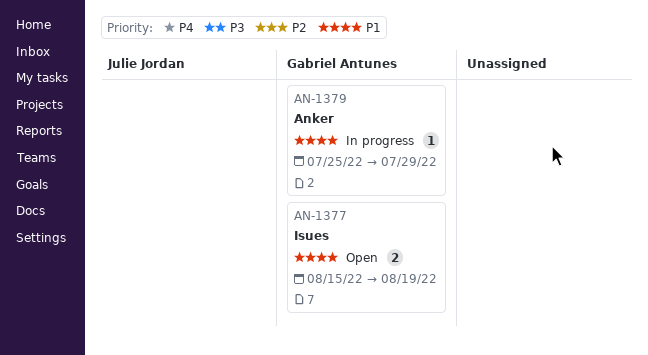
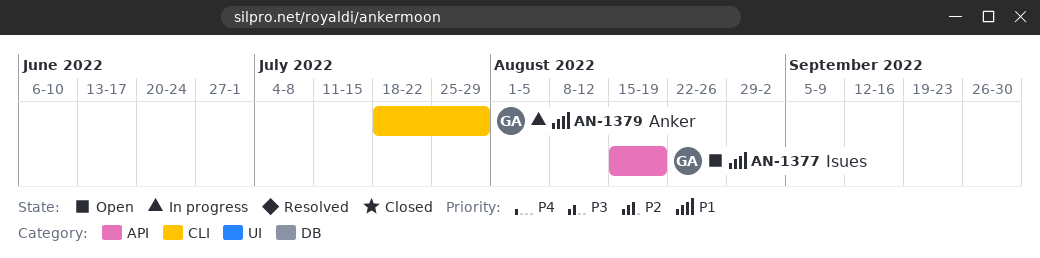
AN-1379, start: Jul 25 -> Jul 18

